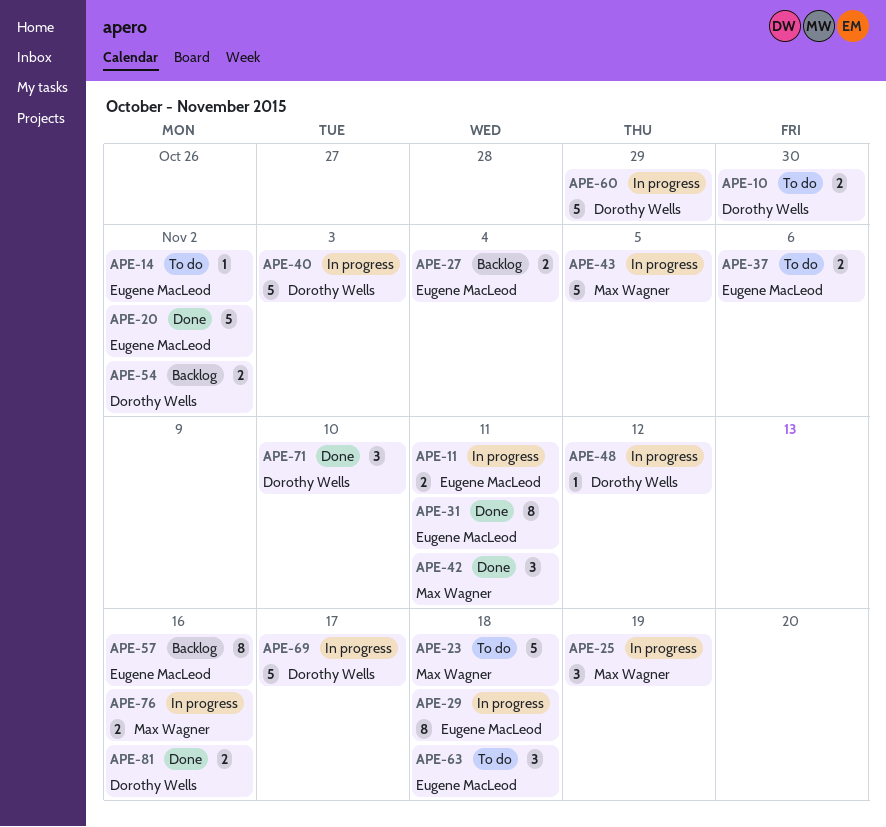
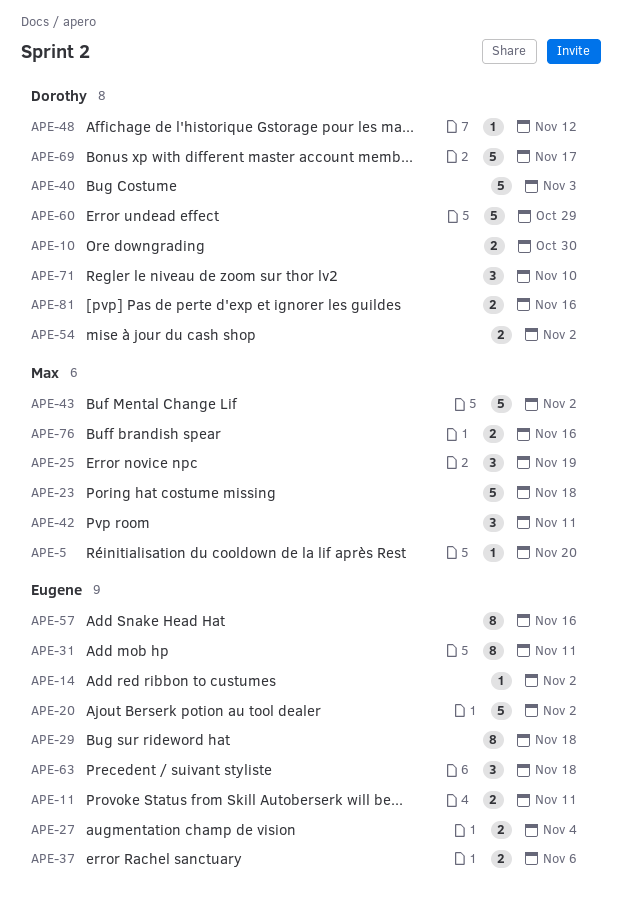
APE-5: none -> present
APE-43, due: Nov 5 -> Nov 2

